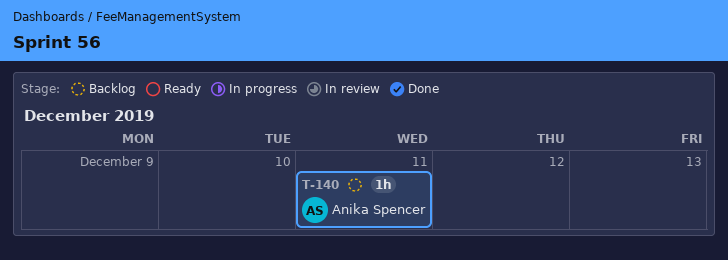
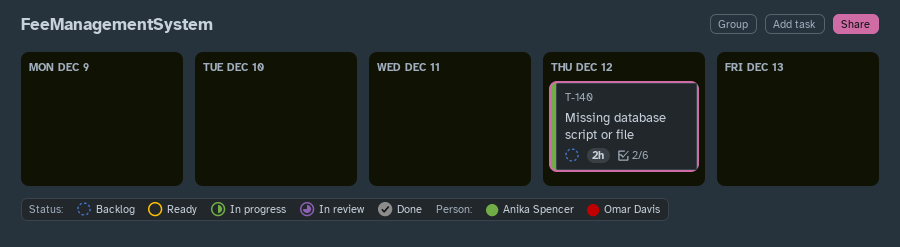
T-140, estimate: 1h -> 2h
T-140, due: Dec 11 -> Dec 12

